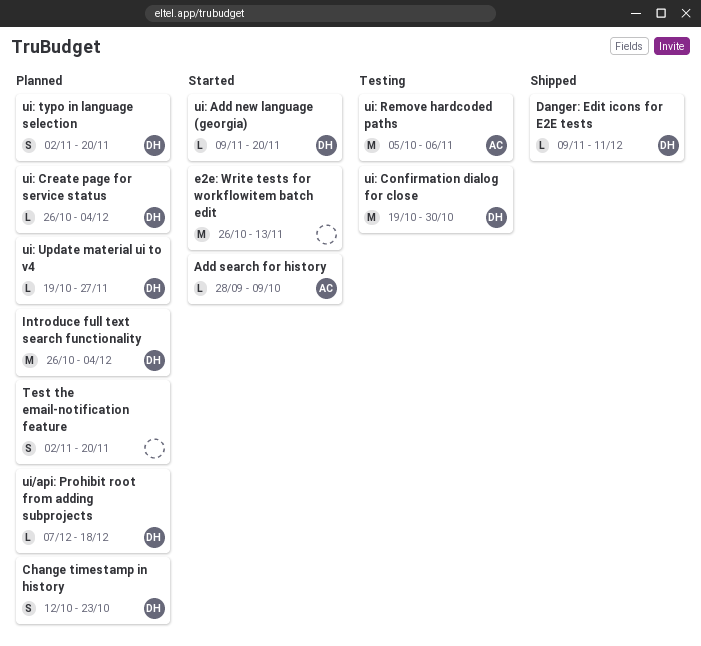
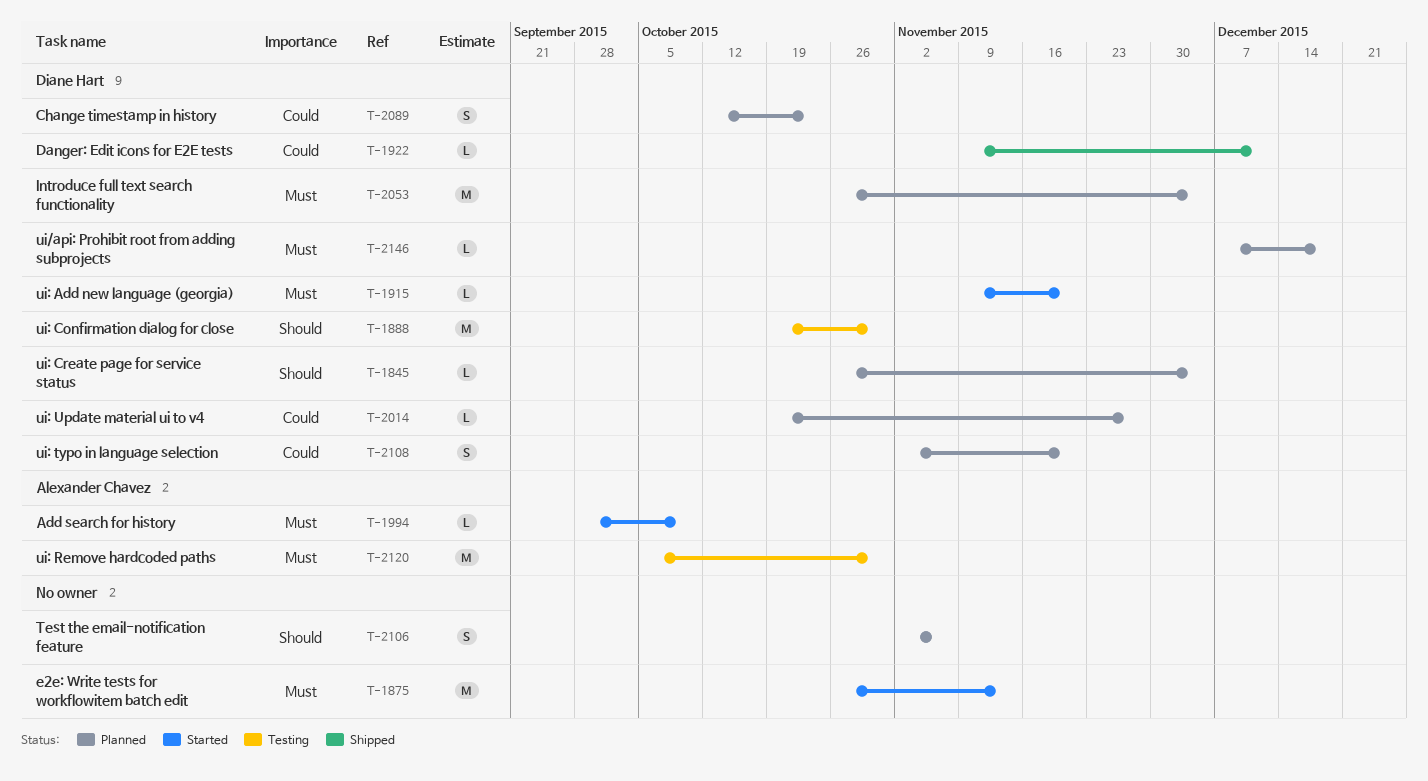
Test the email-notification feature, due: Nov 20 -> Nov 6
ui: Remove hardcoded paths, due: Nov 6 -> Oct 30

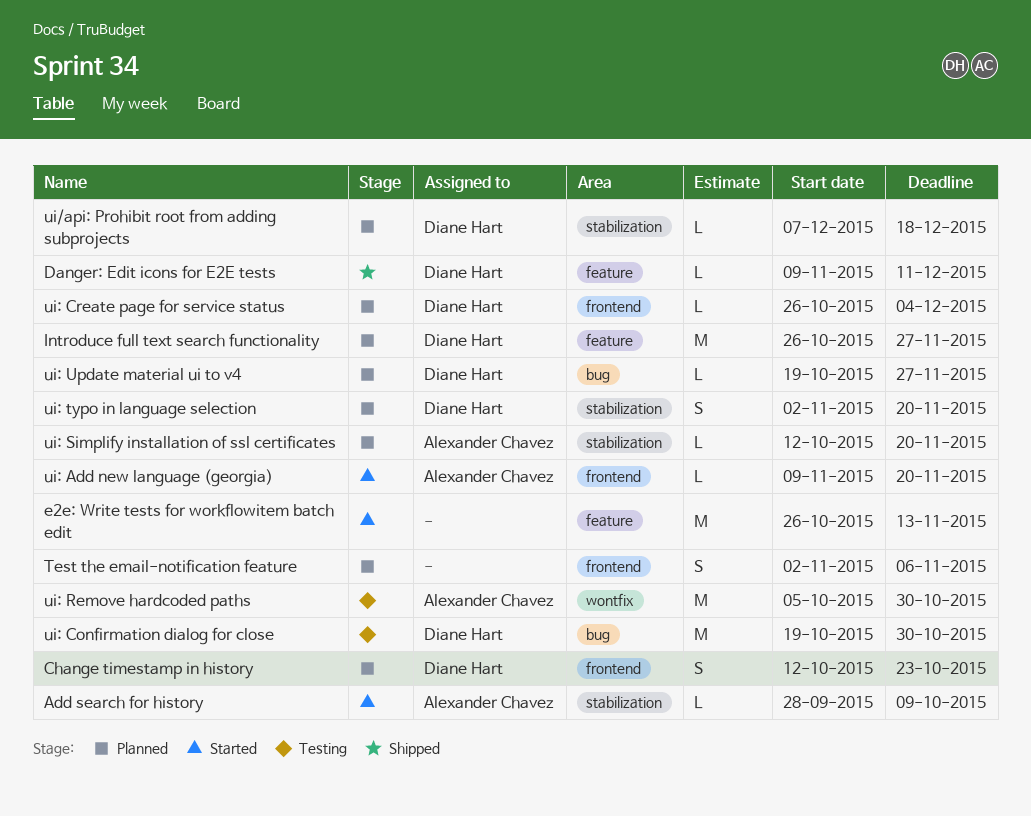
Introduce full text search functionality, due: Dec 4 -> Nov 27
ui: Add new language (georgia), owner: Diane Hart -> Alexander Chavez
ui: Simplify installation of ssl certificates: none -> present

